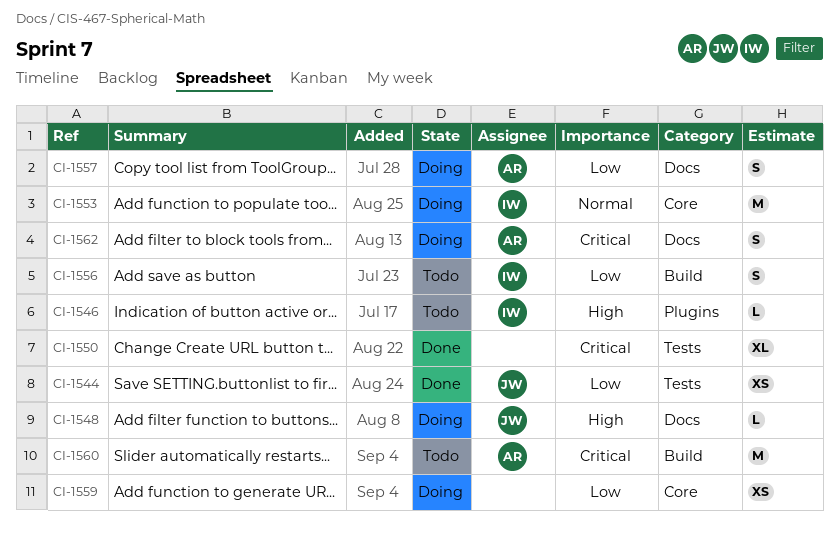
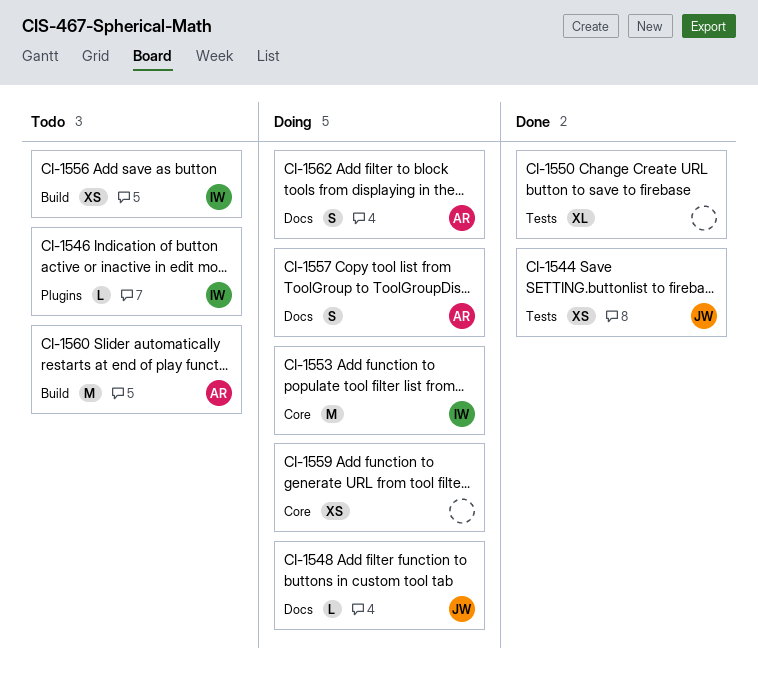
CI-1556, estimate: S -> XS

